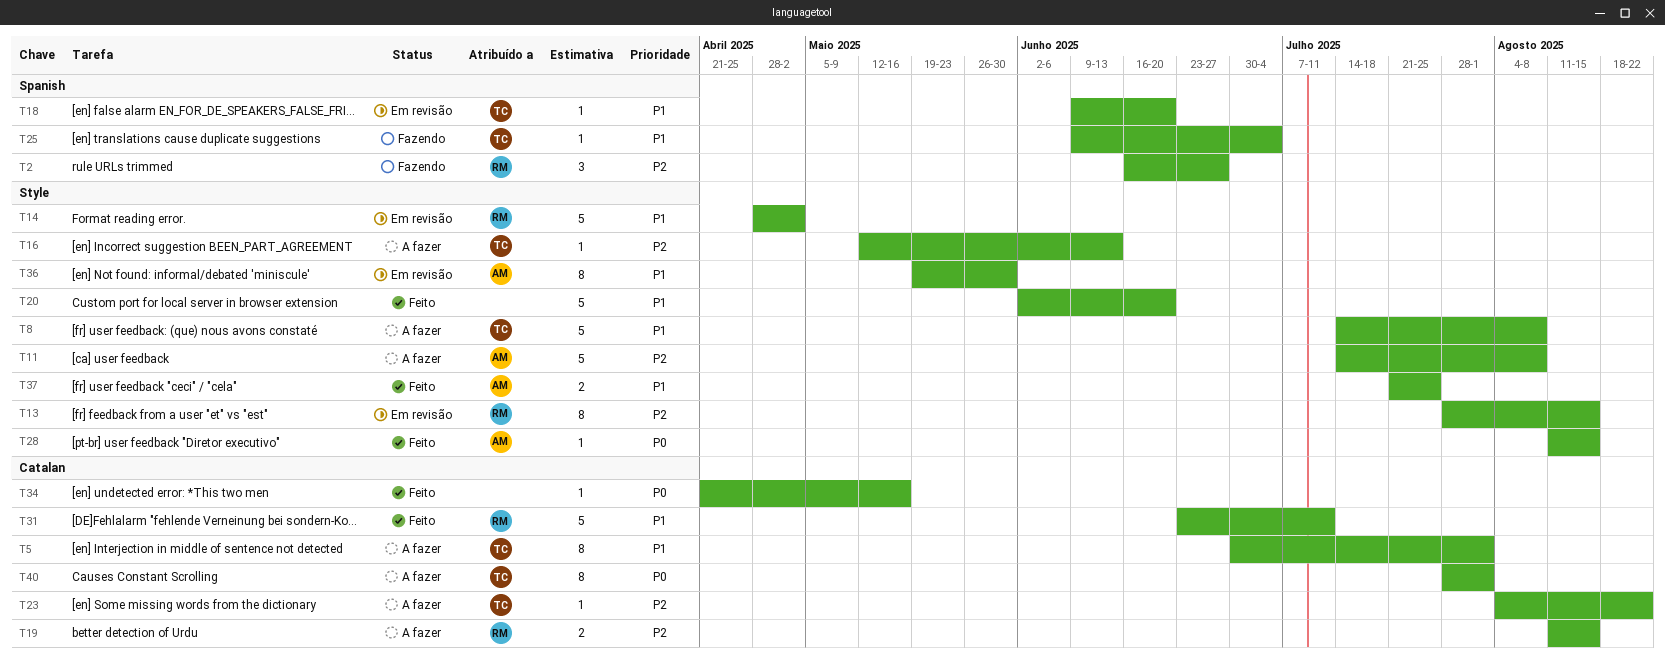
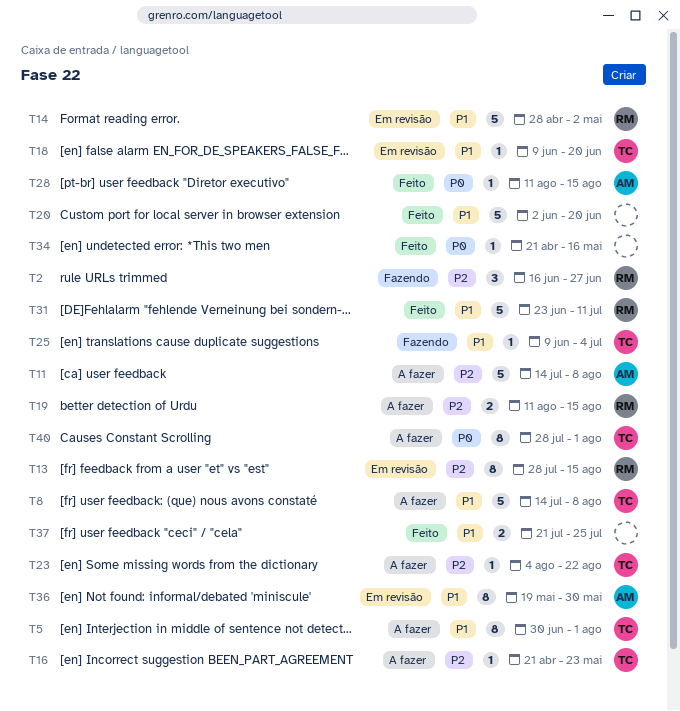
T16, start: May 12 -> Apr 21
T16, due: Jun 13 -> May 23
T37, owner: AM -> none

